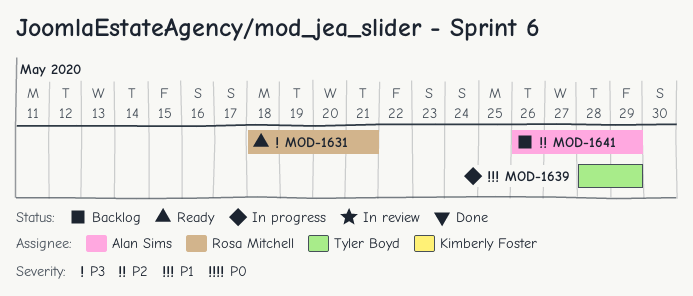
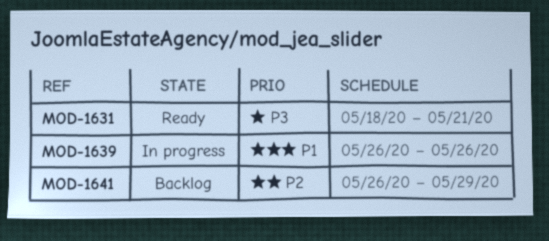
MOD-1639, start: May 28 -> May 26
MOD-1639, due: May 29 -> May 26

